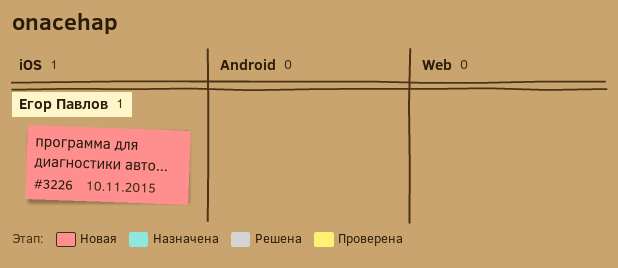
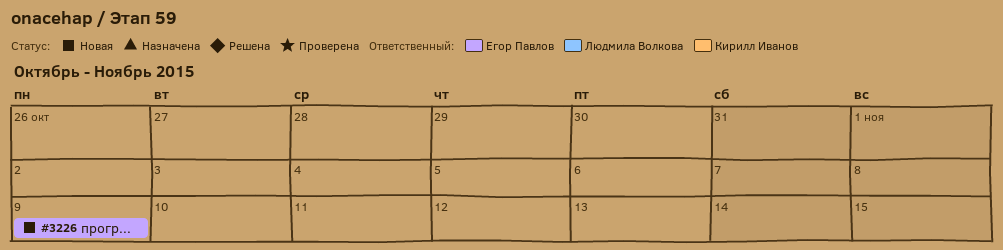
#3226, due: Nov 10 -> Nov 9

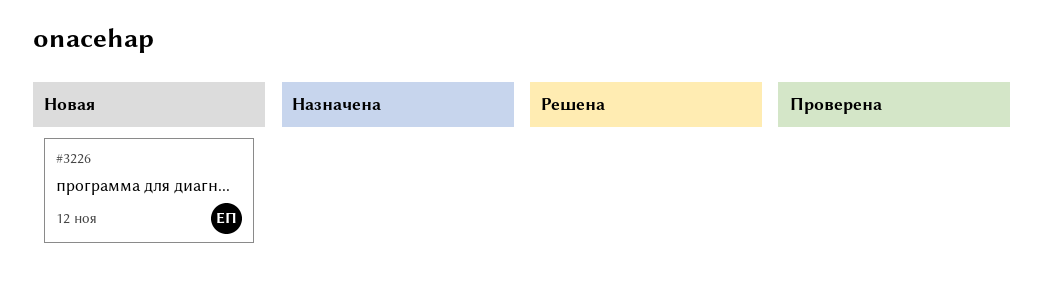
#3226, due: Nov 9 -> Nov 12

